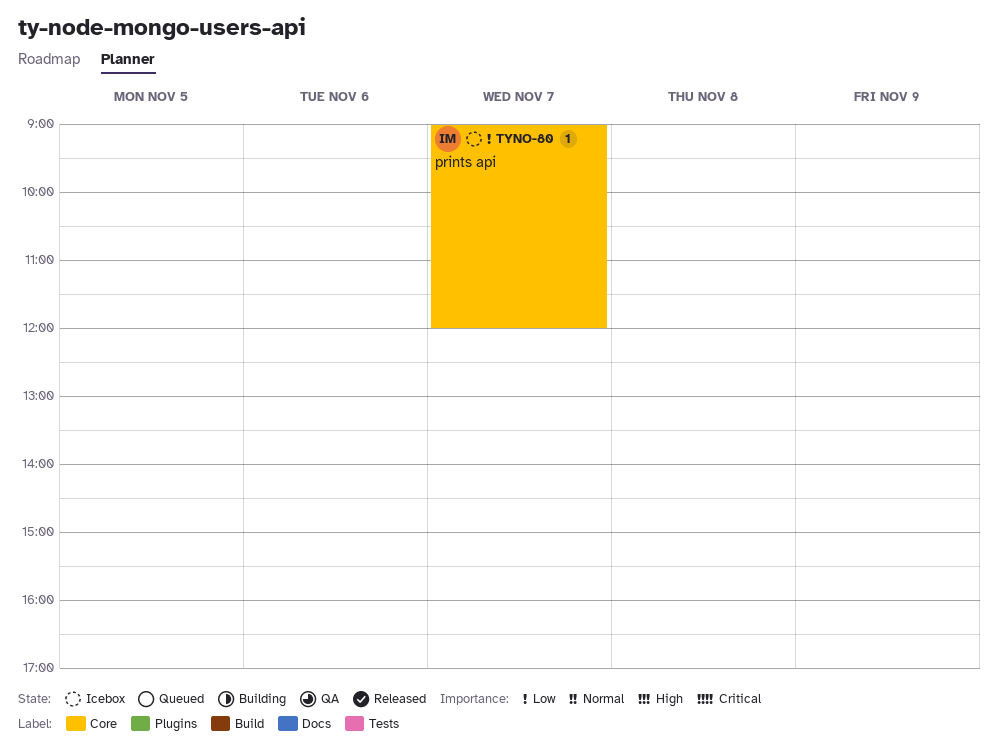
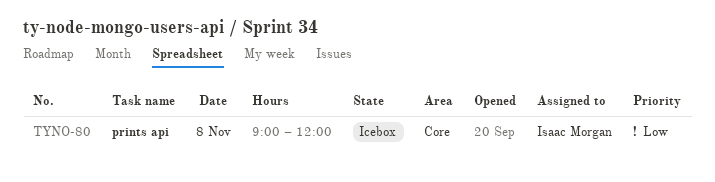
TYNO-80, day: Nov 7 -> Nov 8

